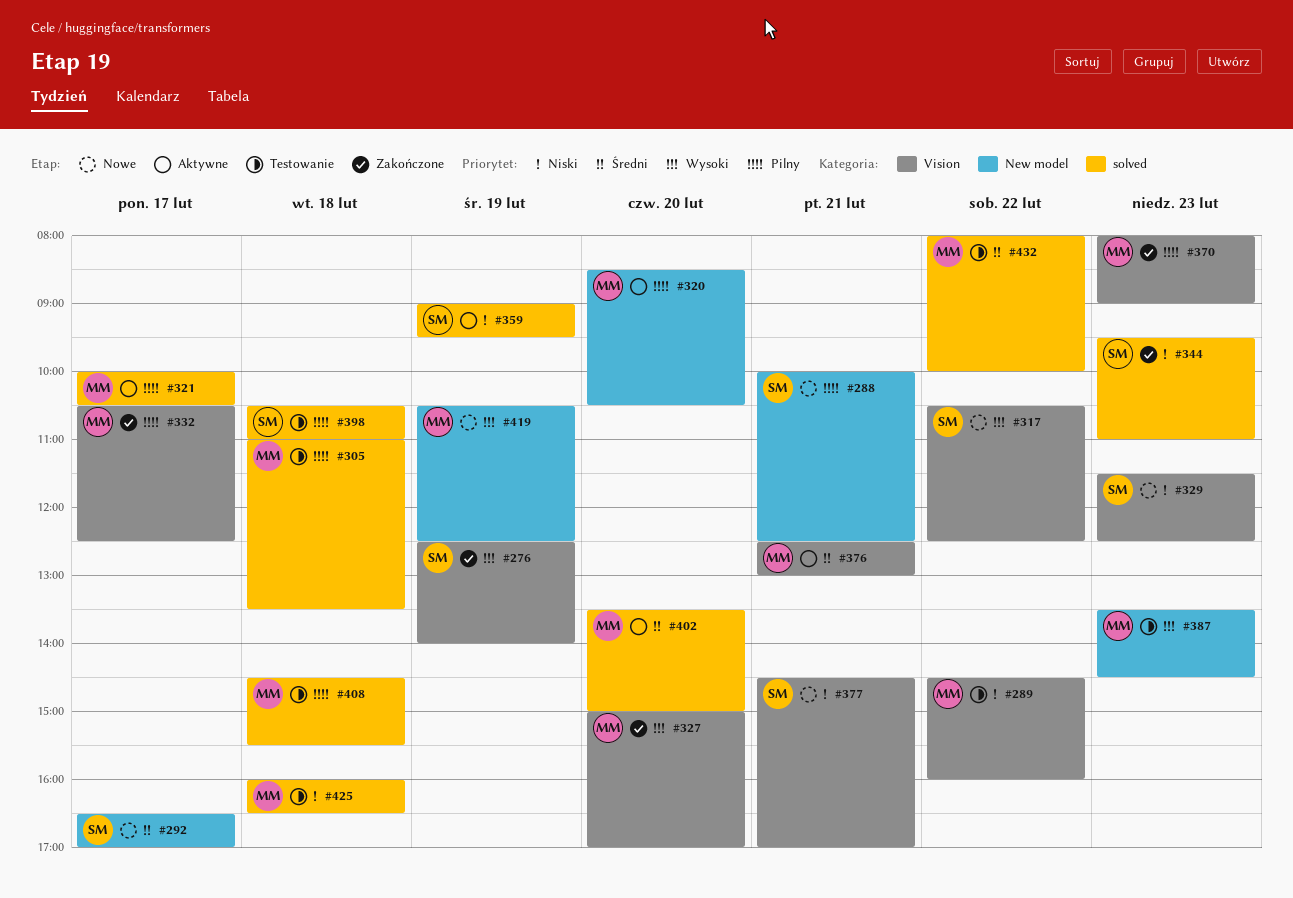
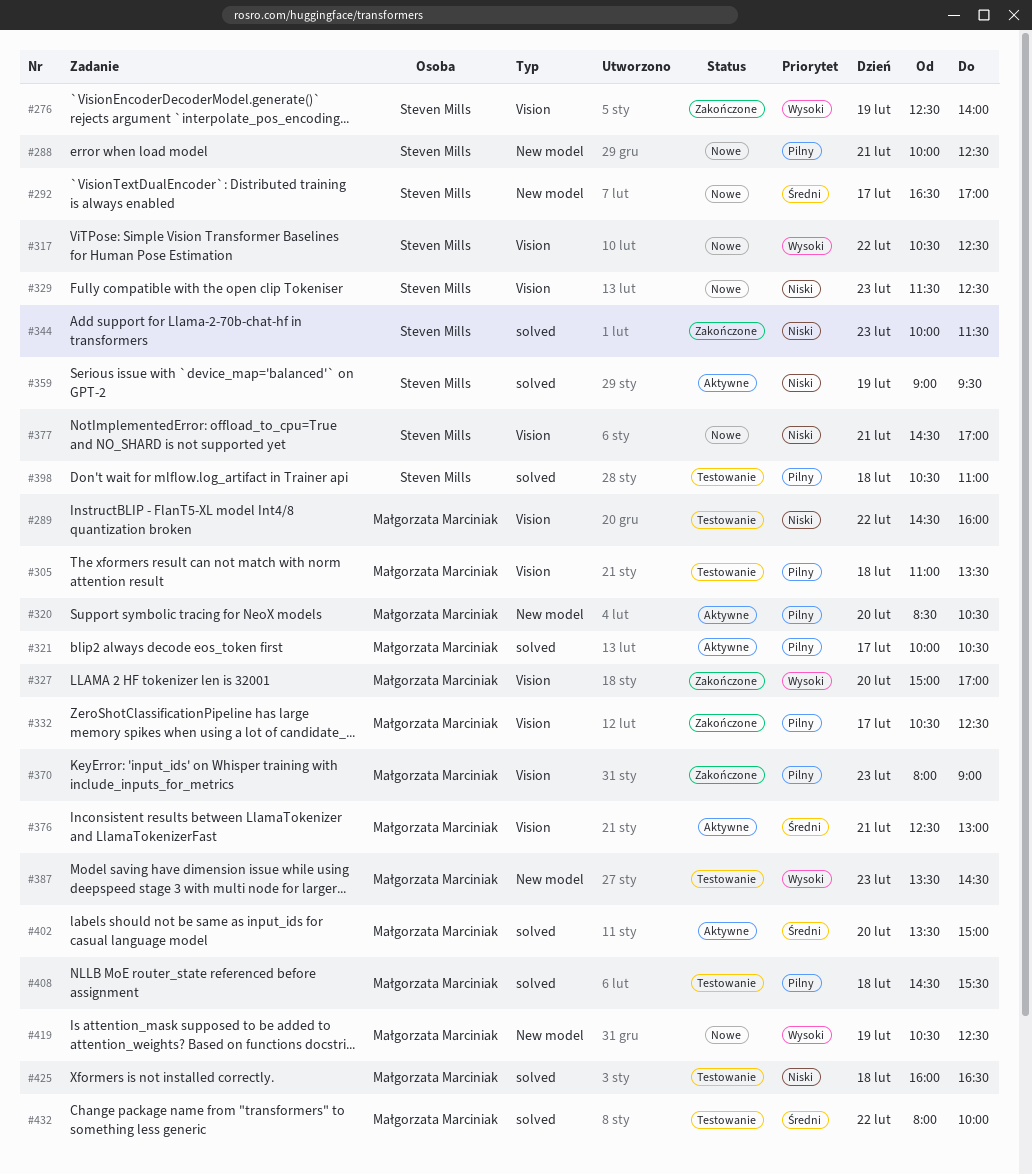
#305, label: solved -> Vision
#344, begins: 09:30 -> 10:00
#344, ends: 11:00 -> 11:30

